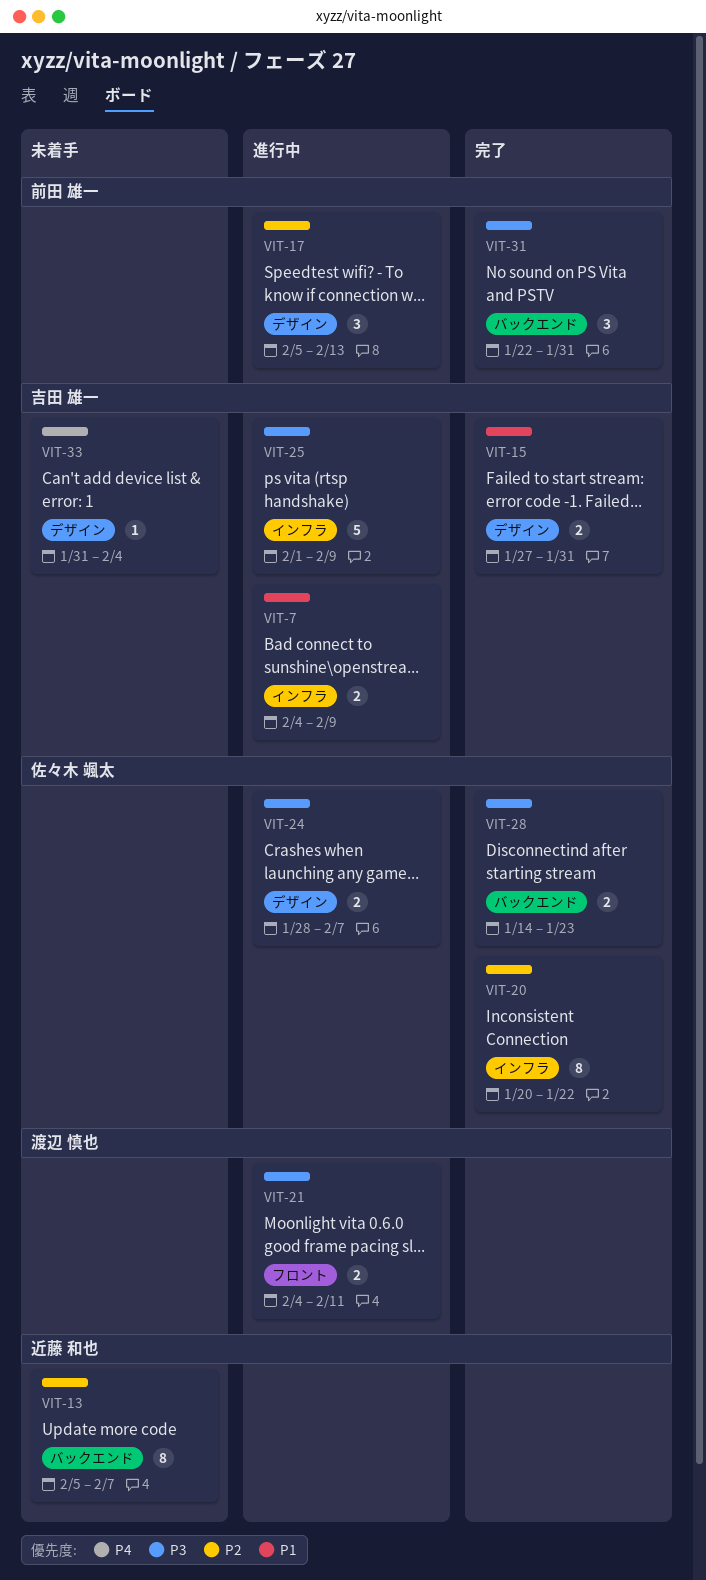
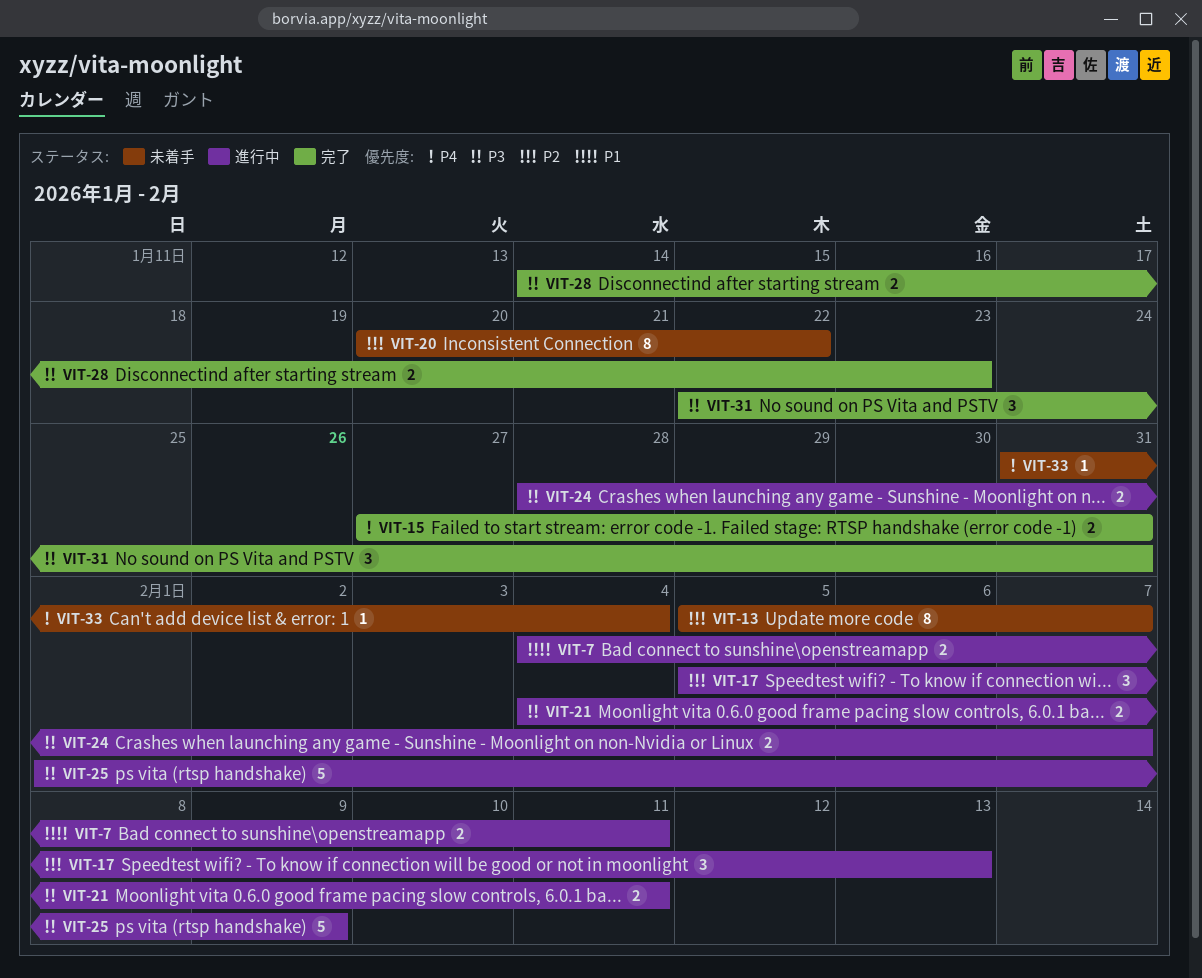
VIT-7, due: Feb 9 -> Feb 11
VIT-15, priority: P1 -> P4
VIT-20, status: 完了 -> 未着手

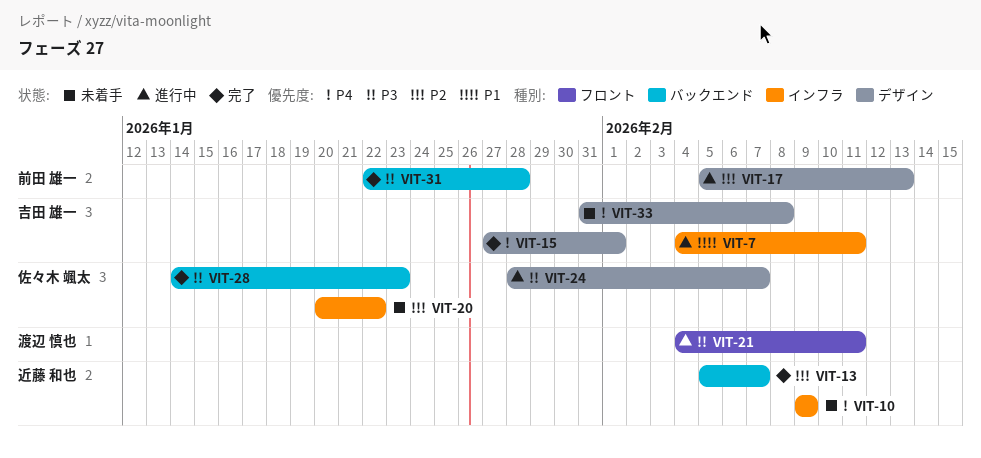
VIT-10: none -> present
VIT-13, status: 未着手 -> 完了
VIT-15, due: Jan 31 -> Feb 1
VIT-25: present -> none
VIT-31, due: Jan 31 -> Jan 28
VIT-33, due: Feb 4 -> Feb 8

